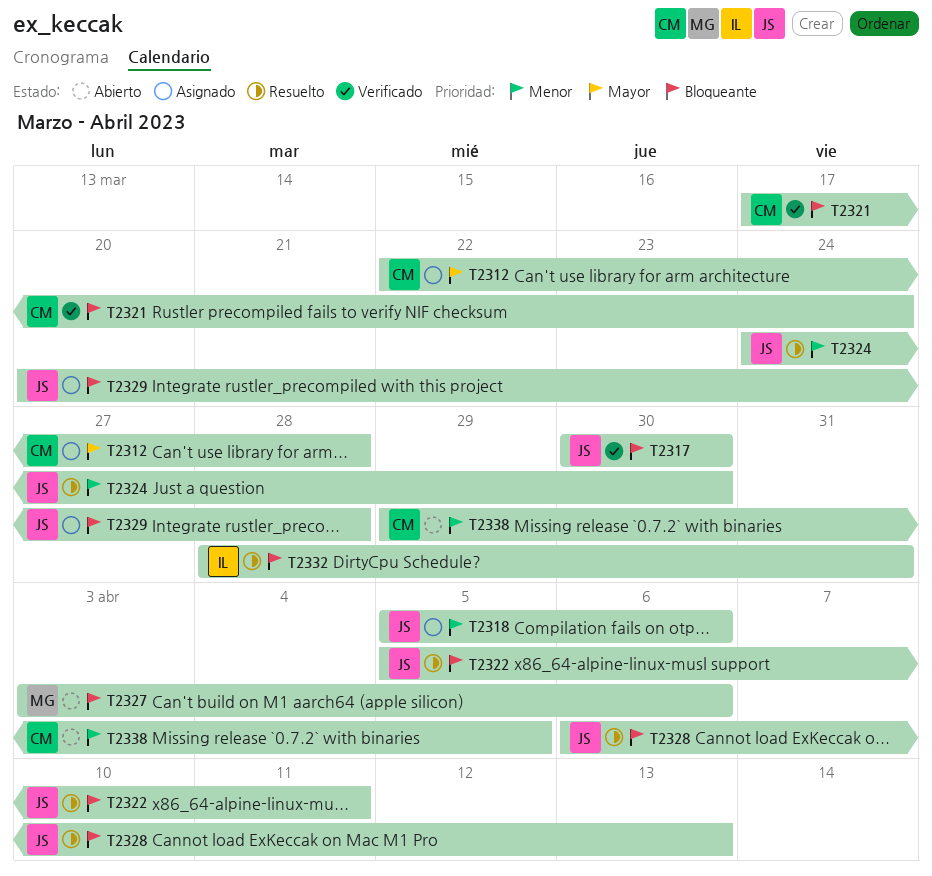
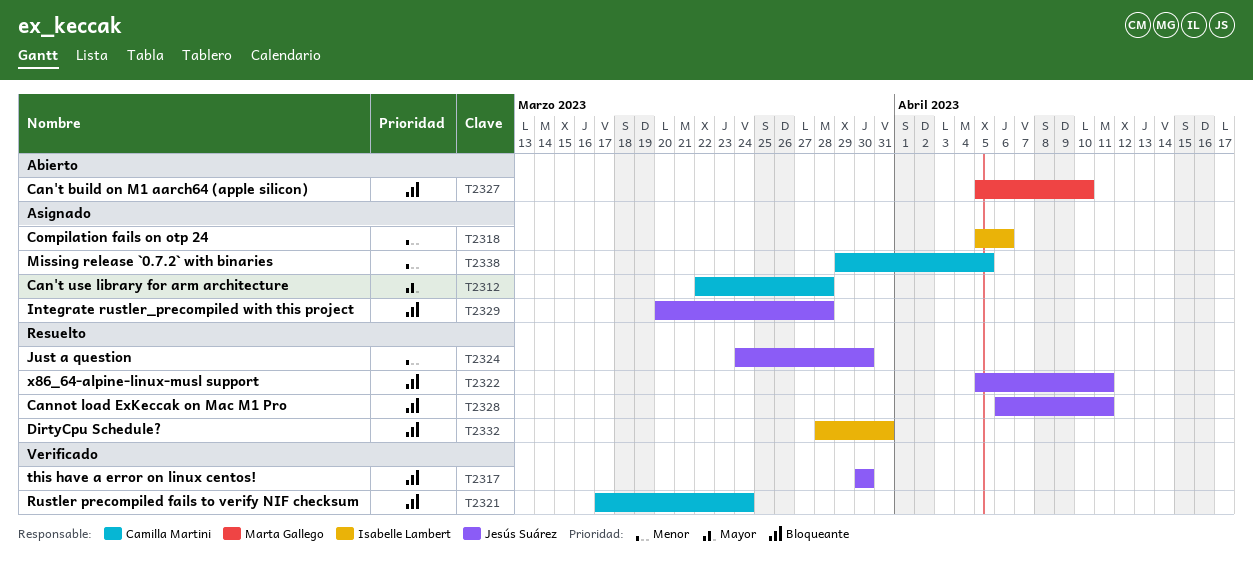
T2318, owner: Jesús Suárez -> Isabelle Lambert
T2327, start: Apr 3 -> Apr 5
T2327, due: Apr 6 -> Apr 10
T2328, due: Apr 13 -> Apr 11
T2338, status: Abierto -> Asignado

